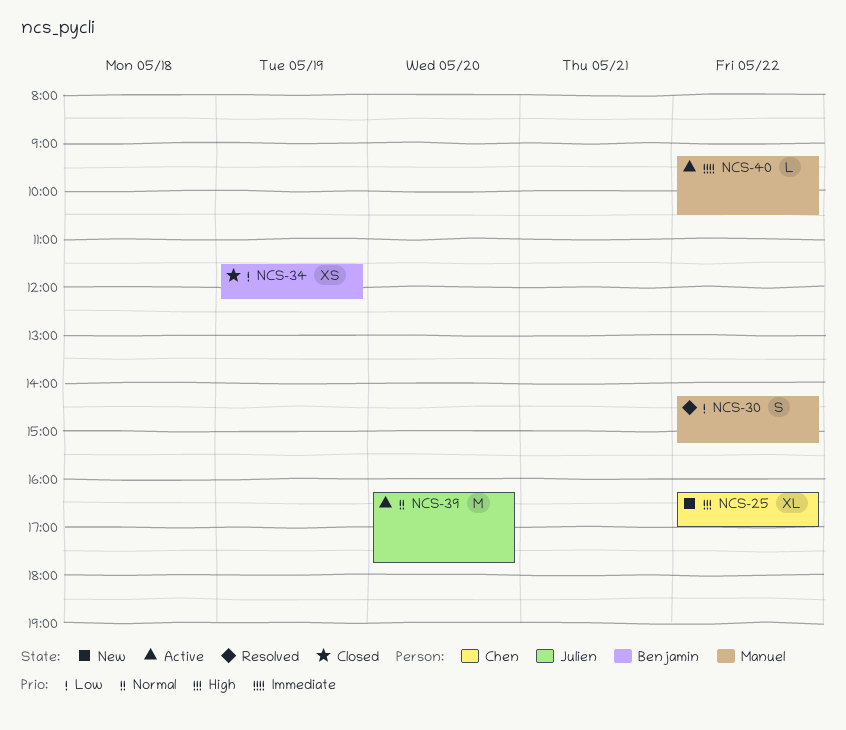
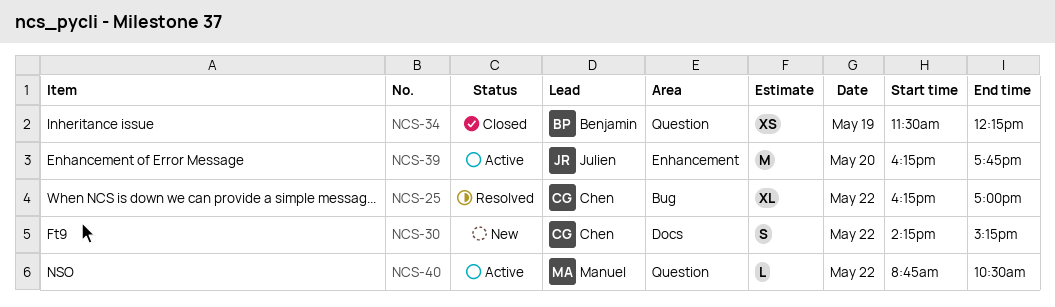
NCS-25, status: New -> Resolved
NCS-30, status: Resolved -> New
NCS-30, owner: Manuel -> Chen
NCS-40, begins: 09:15 -> 08:45

